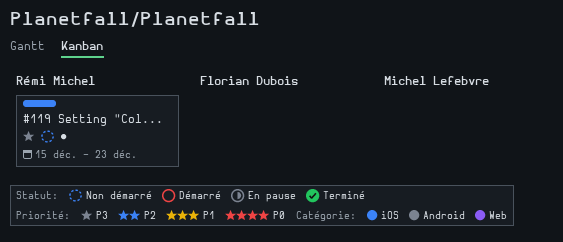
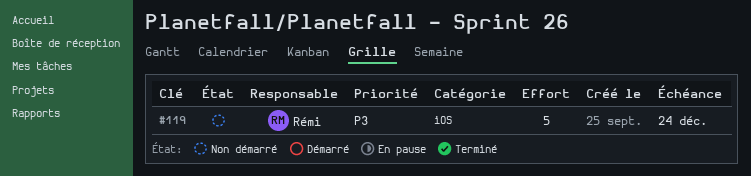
#119, estimate: 1 -> 5
#119, due: Dec 23 -> Dec 24

